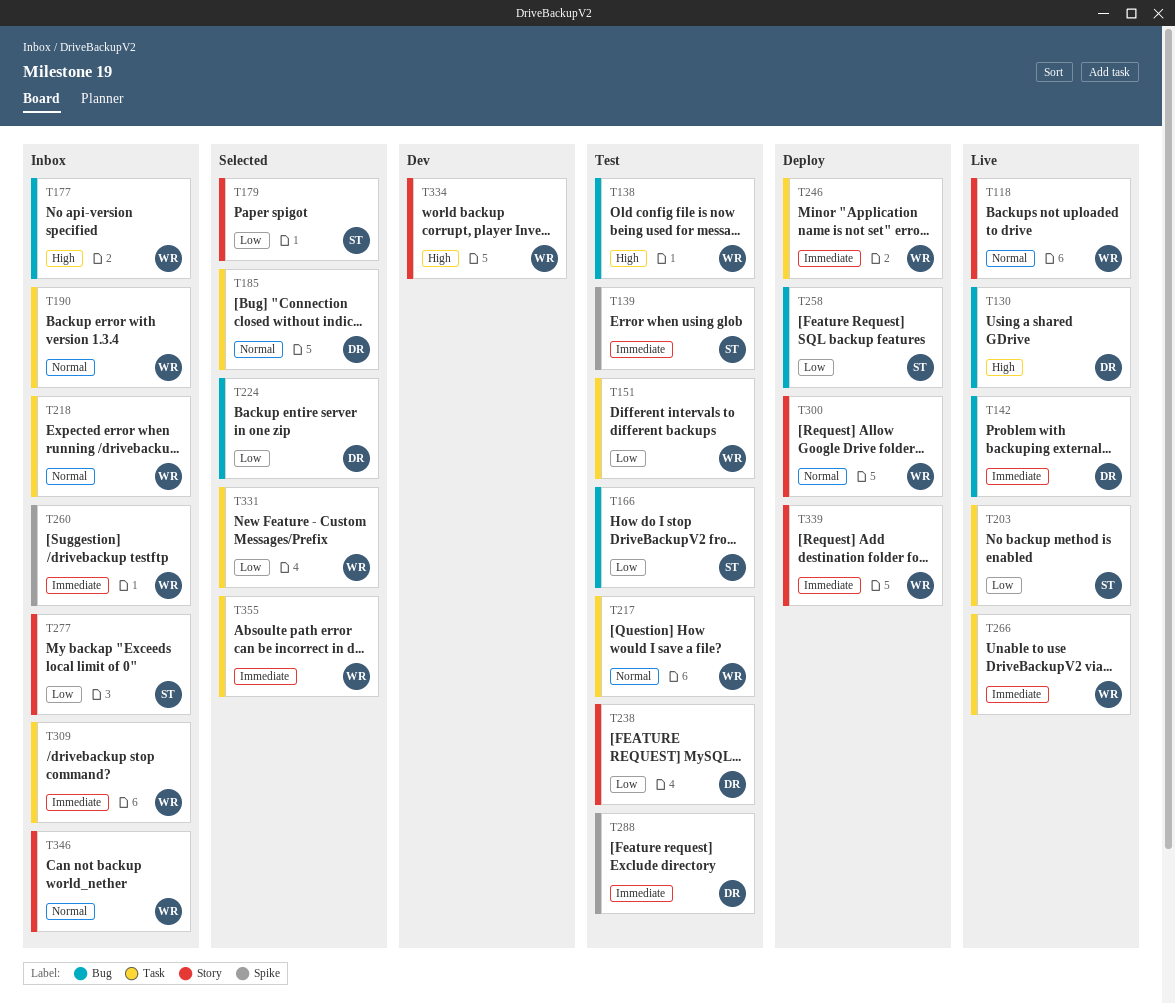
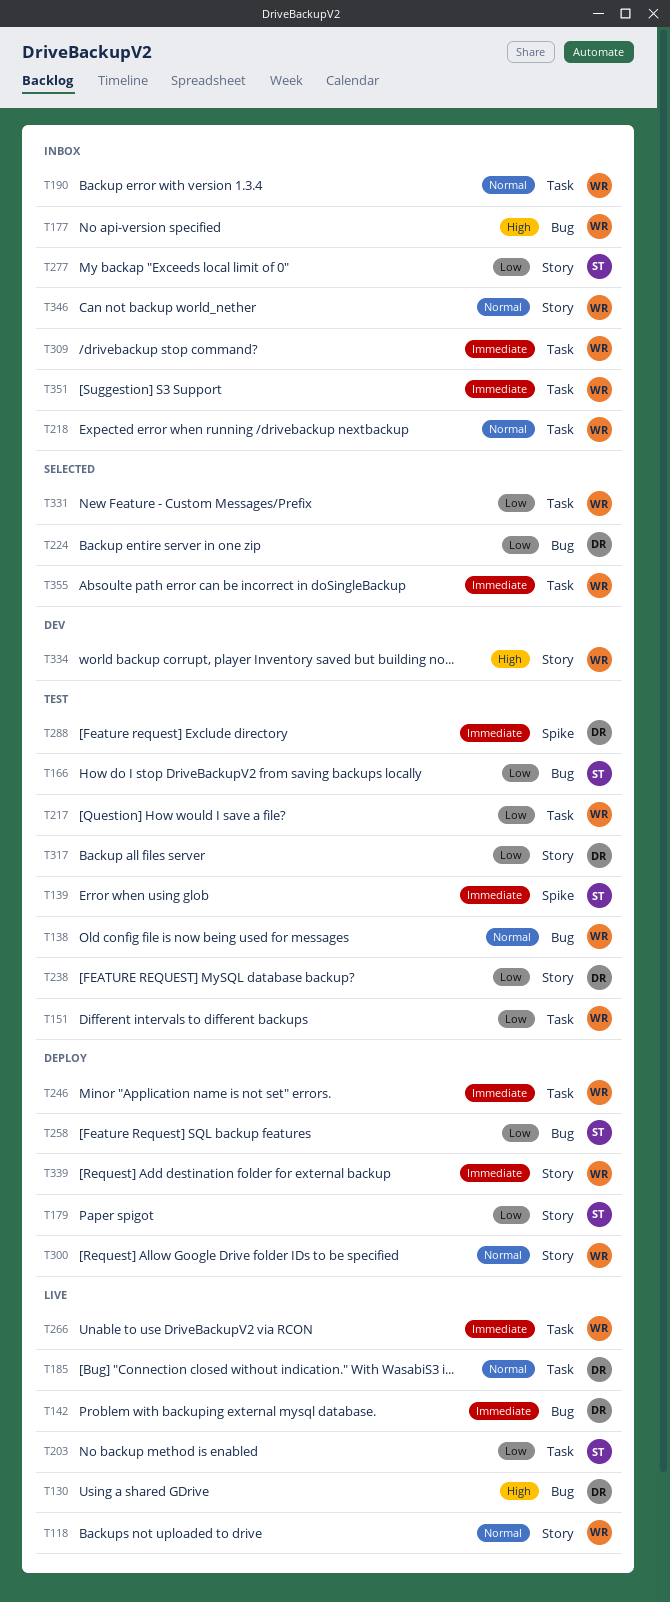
T138, priority: High -> Normal
T179, status: Selected -> Deploy
T185, status: Selected -> Live
T217, priority: Normal -> Low
T260: present -> none
T317: none -> present
T351: none -> present

